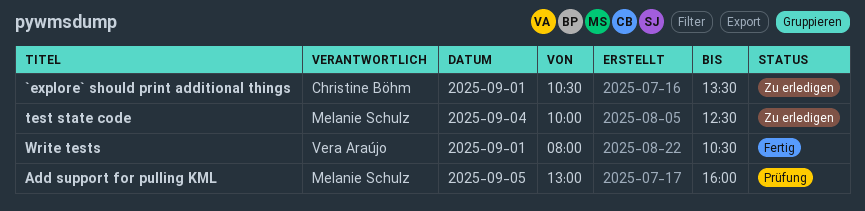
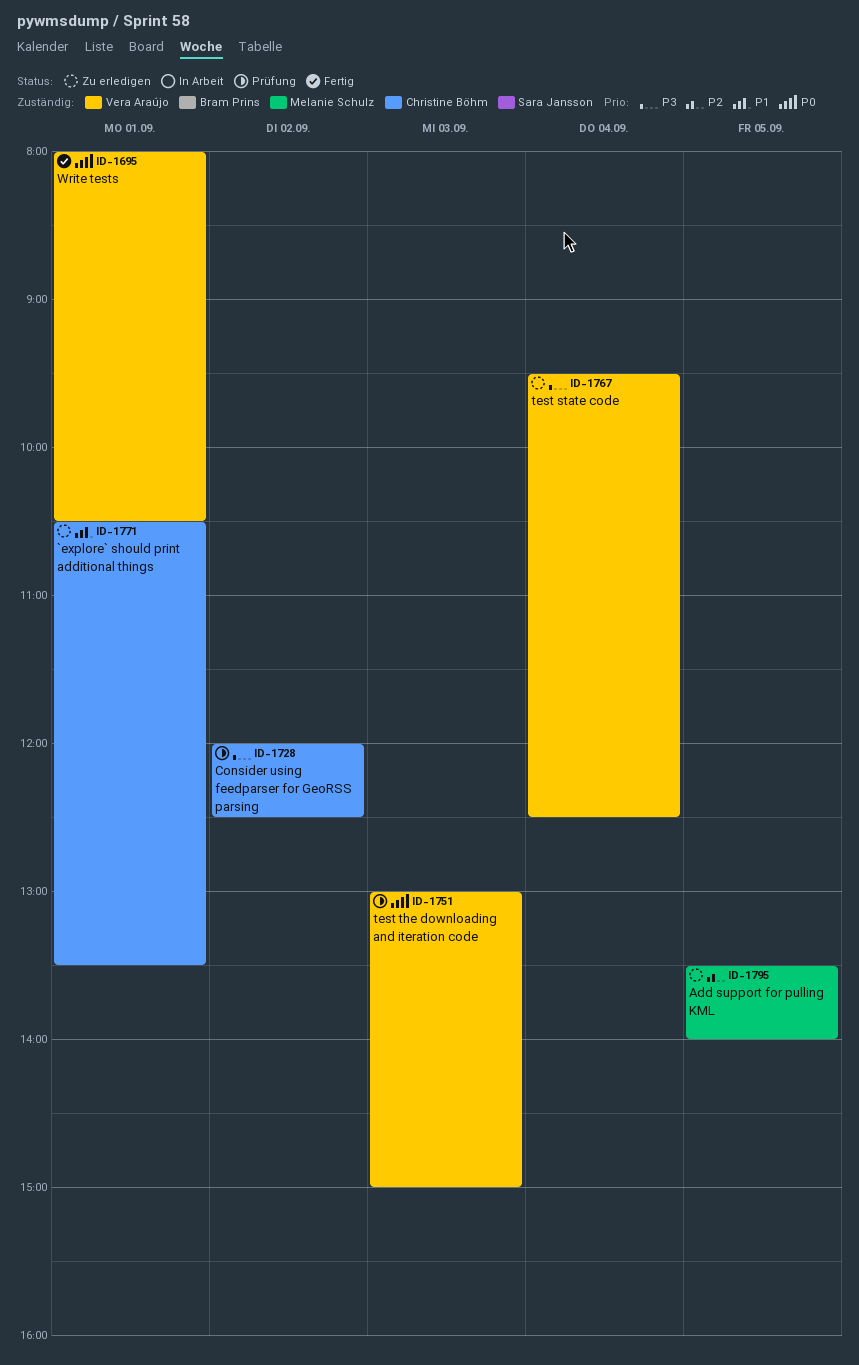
Add support for pulling KML, status: Prüfung -> Zu erledigen
Add support for pulling KML, begins: 13:00 -> 13:30
Add support for pulling KML, ends: 16:00 -> 14:00
Consider using feedparser for GeoRSS parsing: none -> present
test state code, owner: Melanie Schulz -> Vera Araújo
test state code, begins: 10:00 -> 09:30
test the downloading and iteration code: none -> present

